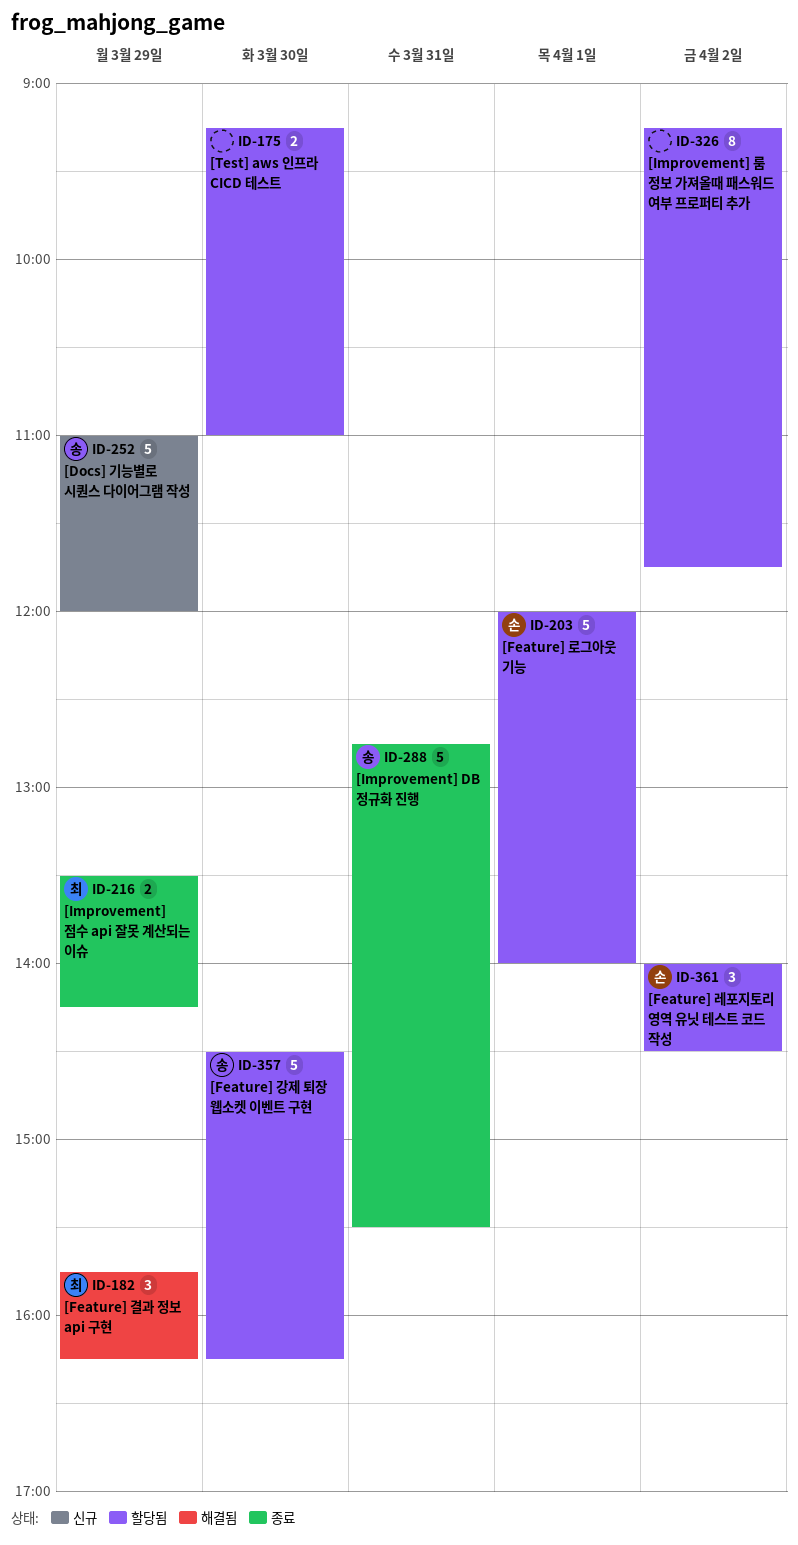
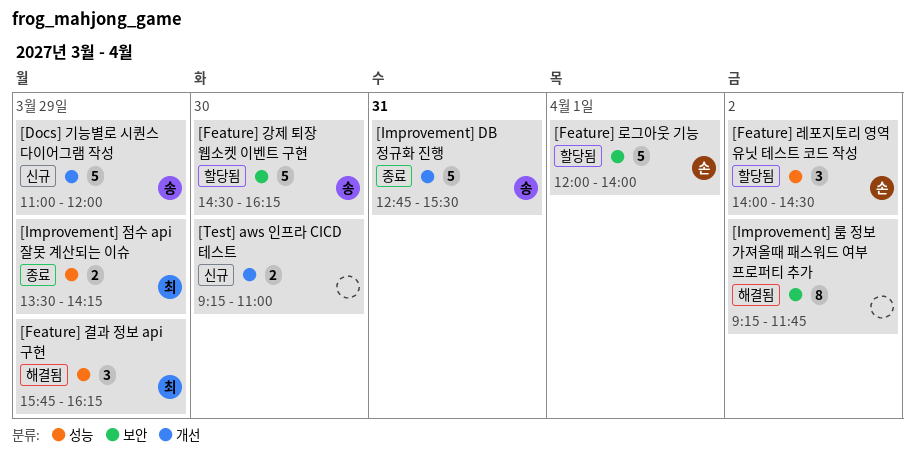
[Improvement] 룸 정보 가져올때 패스워드 여부 프로퍼티 추가, status: 할당됨 -> 해결됨
[Test] aws 인프라 CICD 테스트, status: 할당됨 -> 신규

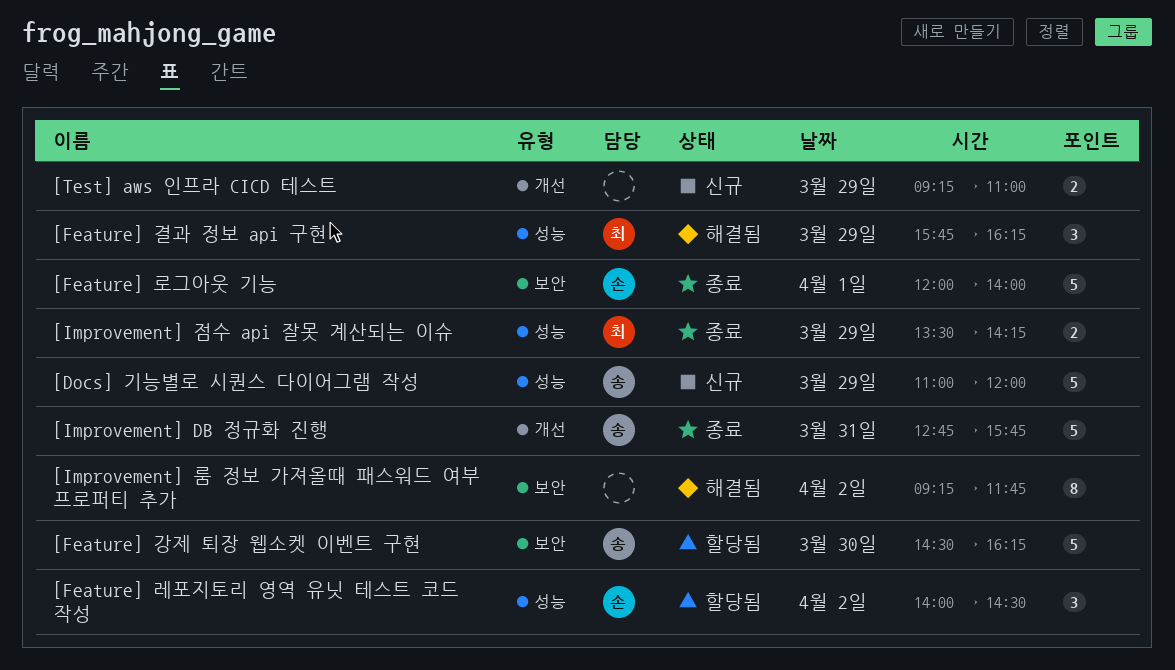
[Docs] 기능별로 시퀀스 다이어그램 작성, label: 개선 -> 성능
[Feature] 로그아웃 기능, status: 할당됨 -> 종료
[Improvement] DB 정규화 진행, ends: 15:30 -> 15:45
[Test] aws 인프라 CICD 테스트, day: Mar 30 -> Mar 29

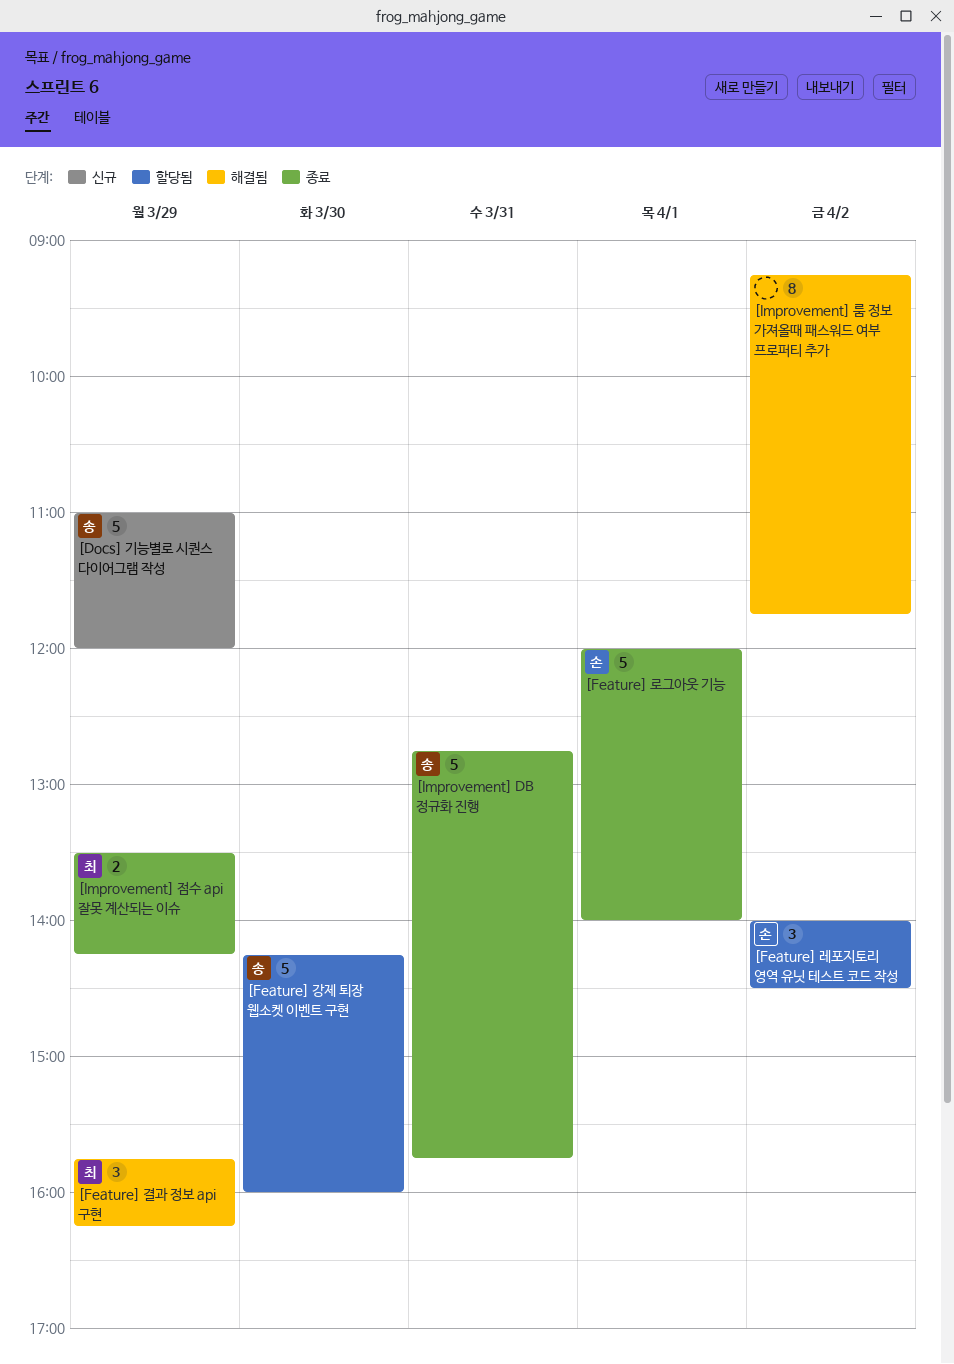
[Feature] 강제 퇴장 웹소켓 이벤트 구현, begins: 14:30 -> 14:15
[Feature] 강제 퇴장 웹소켓 이벤트 구현, ends: 16:15 -> 16:00
[Test] aws 인프라 CICD 테스트: present -> none

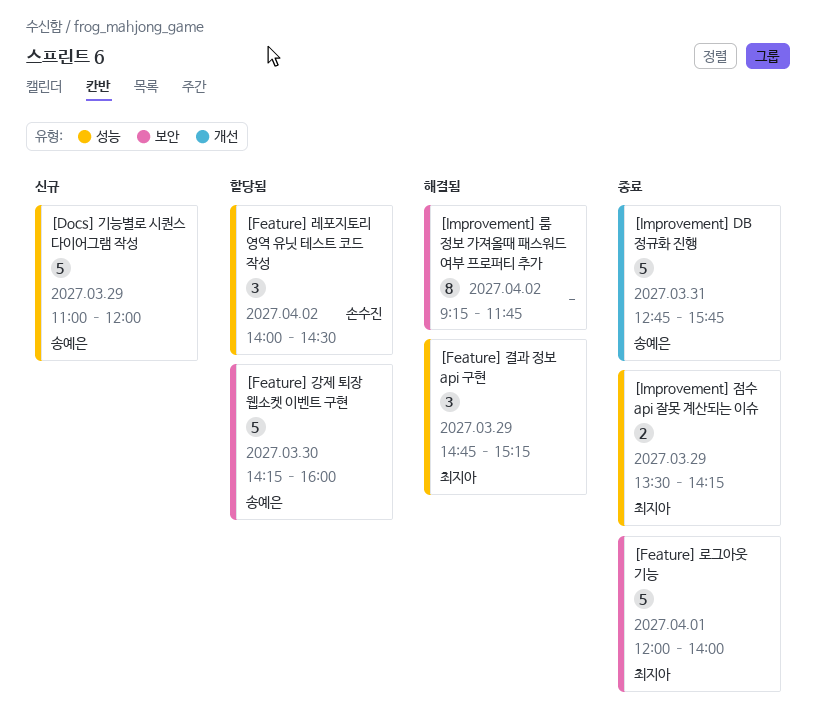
[Feature] 결과 정보 api 구현, begins: 15:45 -> 14:45
[Feature] 결과 정보 api 구현, ends: 16:15 -> 15:15
[Feature] 로그아웃 기능, owner: 손수진 -> 최지아

